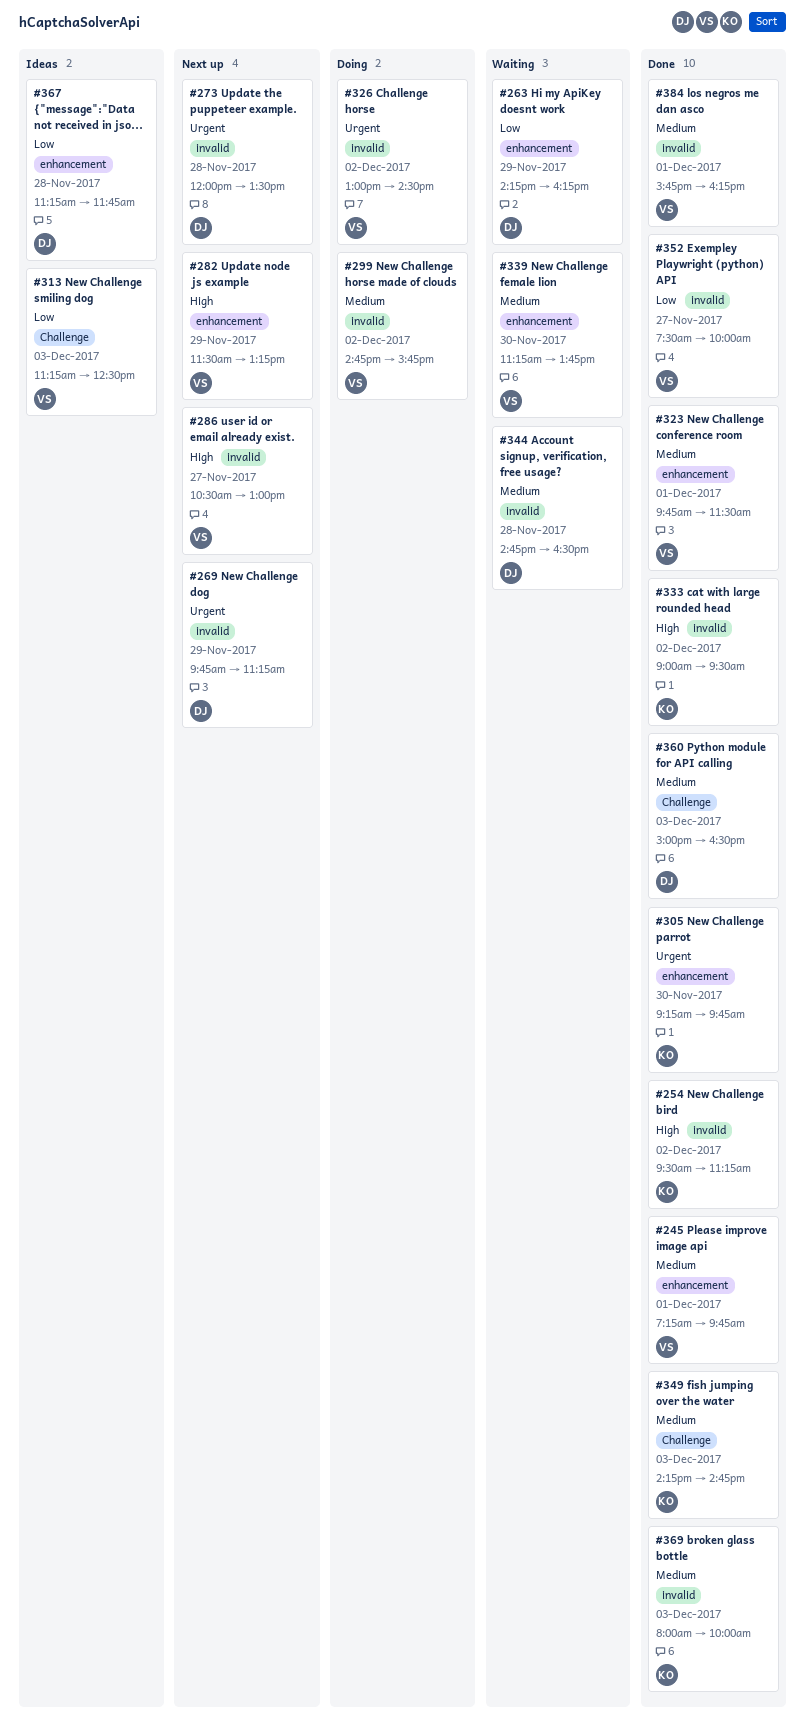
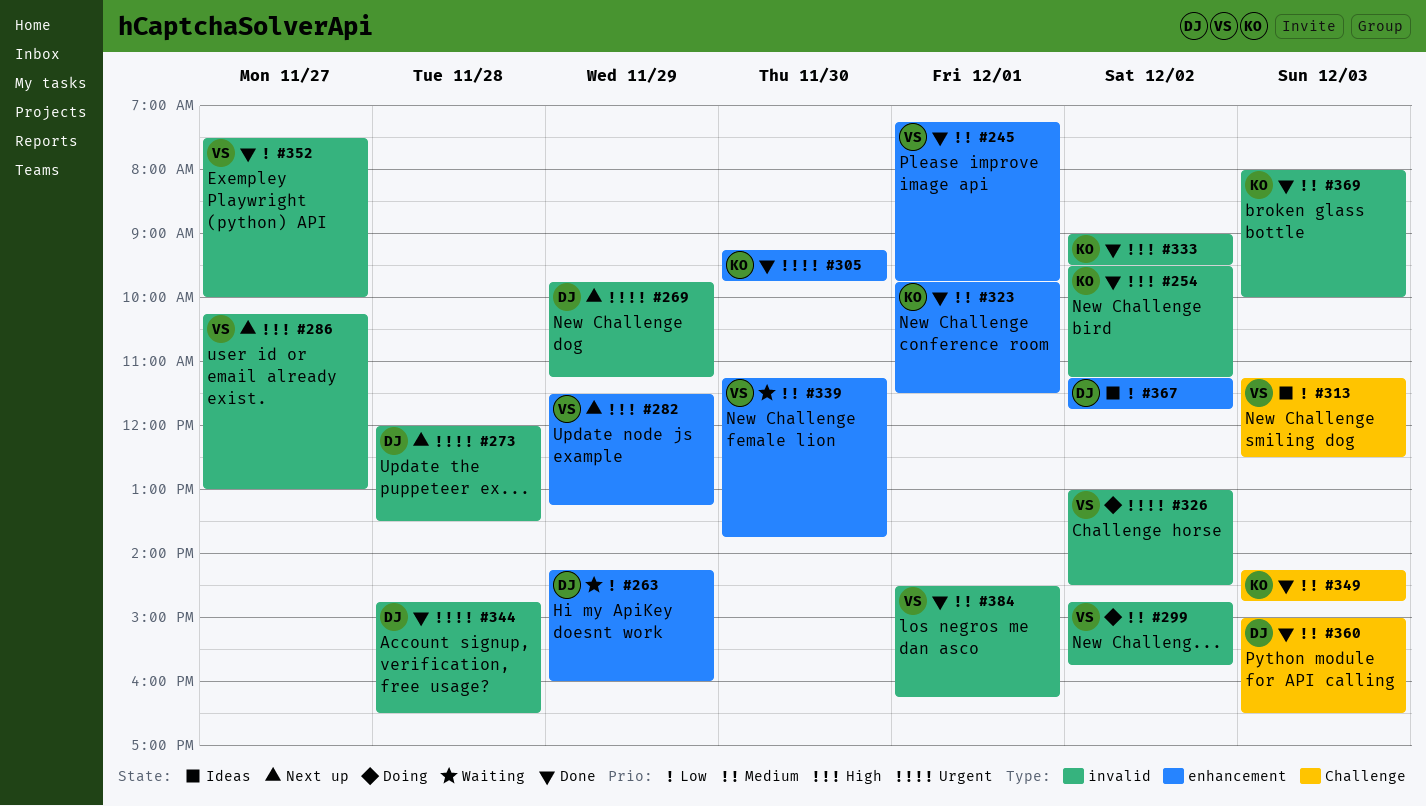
#263, ends: 16:15 -> 16:00
#286, begins: 10:30 -> 10:15
#323, owner: VS -> KO
#344, status: Waiting -> Done
#344, priority: Medium -> Urgent
#367, day: Nov 28 -> Dec 2
#384, begins: 15:45 -> 14:30

